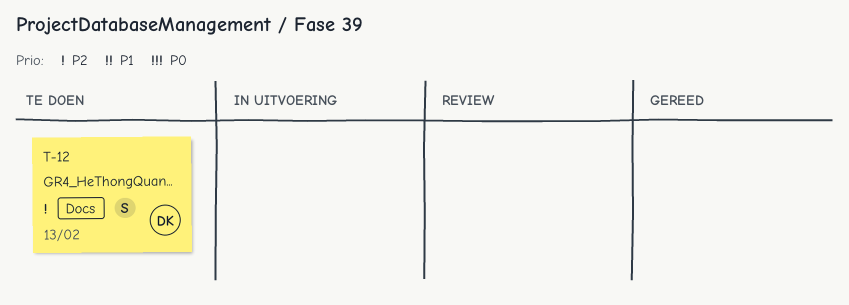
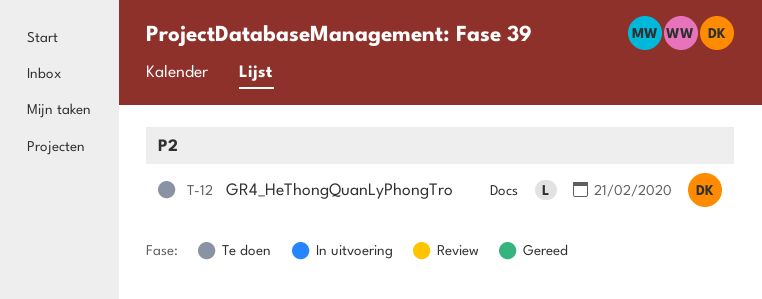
T-12, estimate: S -> L
T-12, due: Feb 13 -> Feb 21

